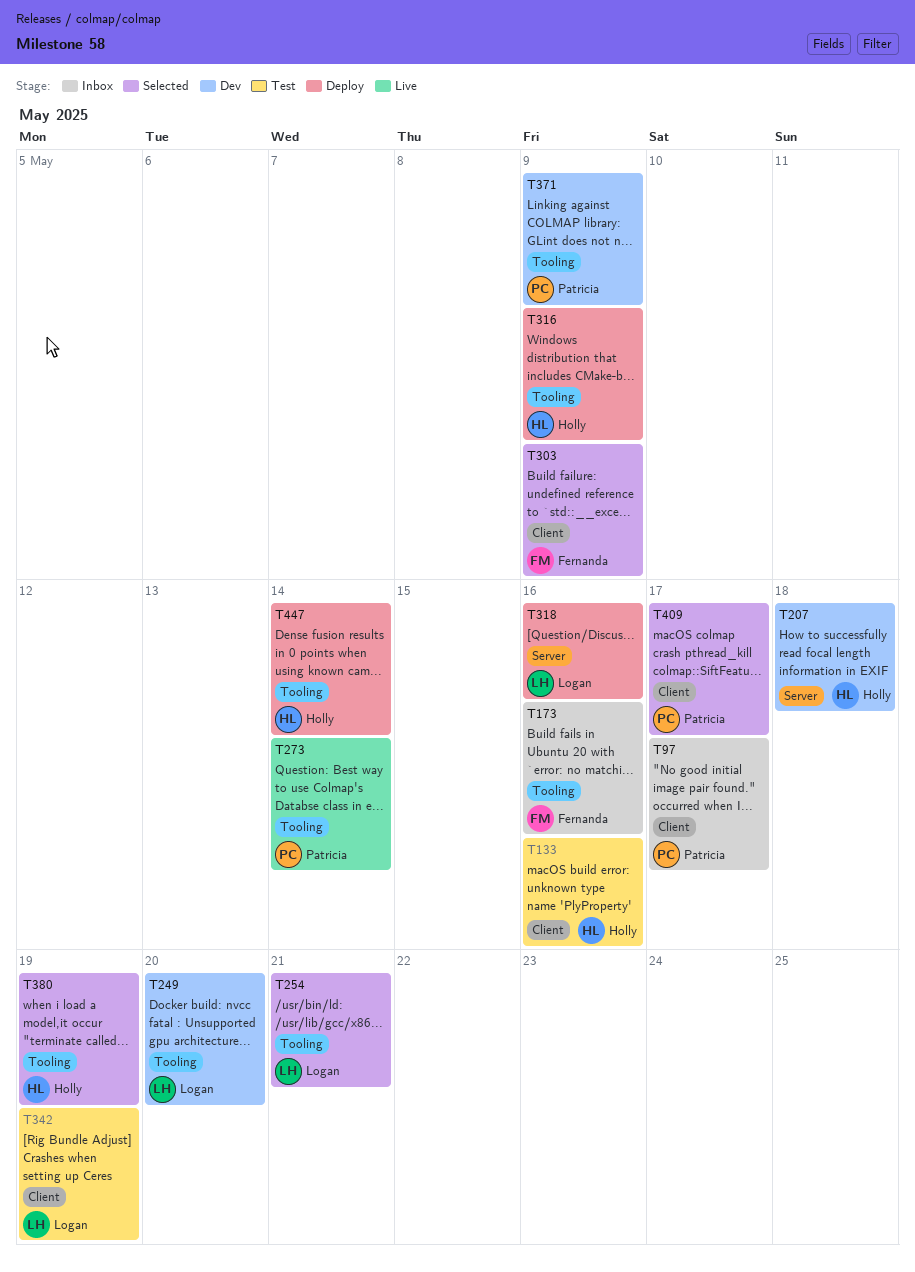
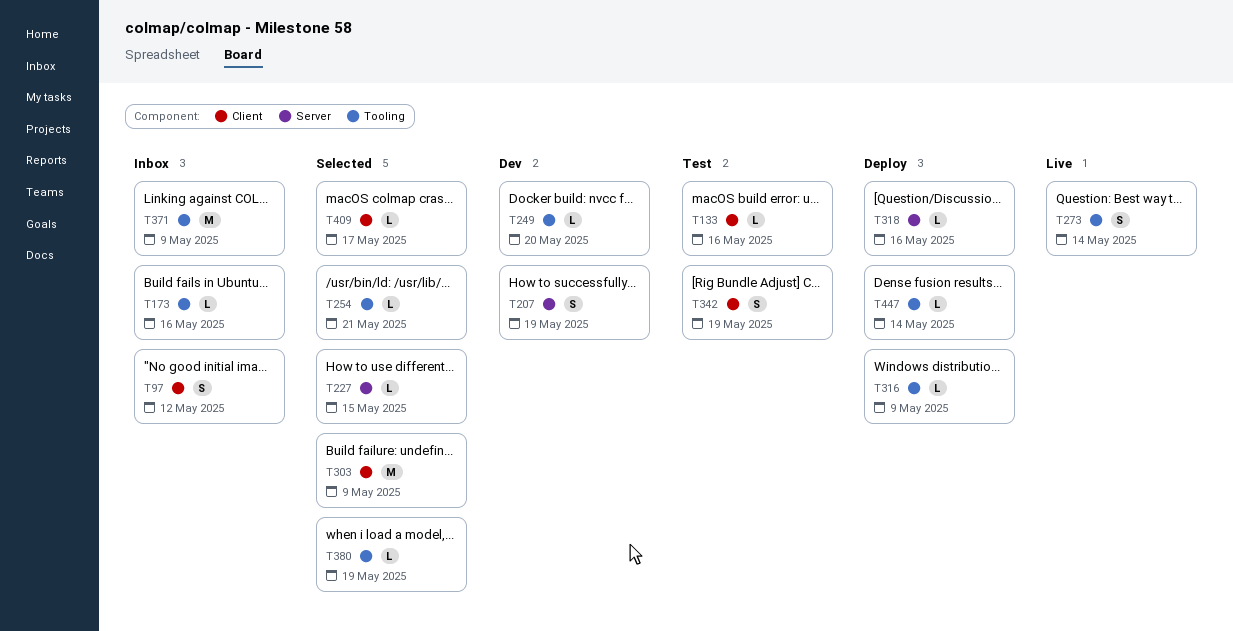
T97, due: May 17 -> May 12
T207, due: May 18 -> May 19
T227: none -> present
T371, status: Dev -> Inbox

